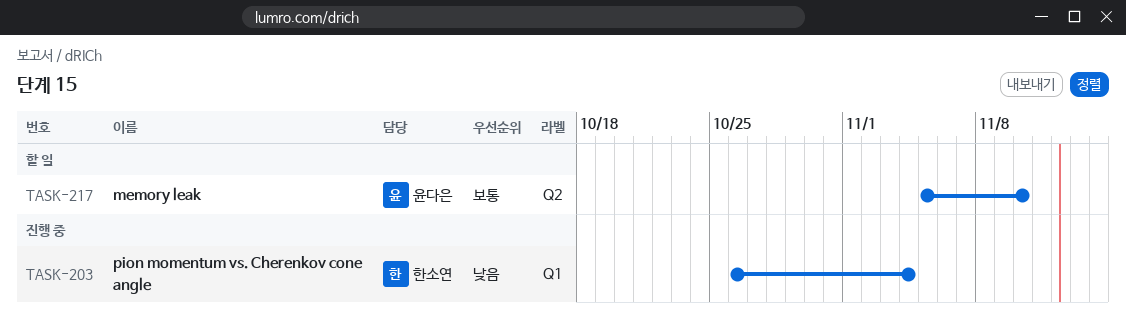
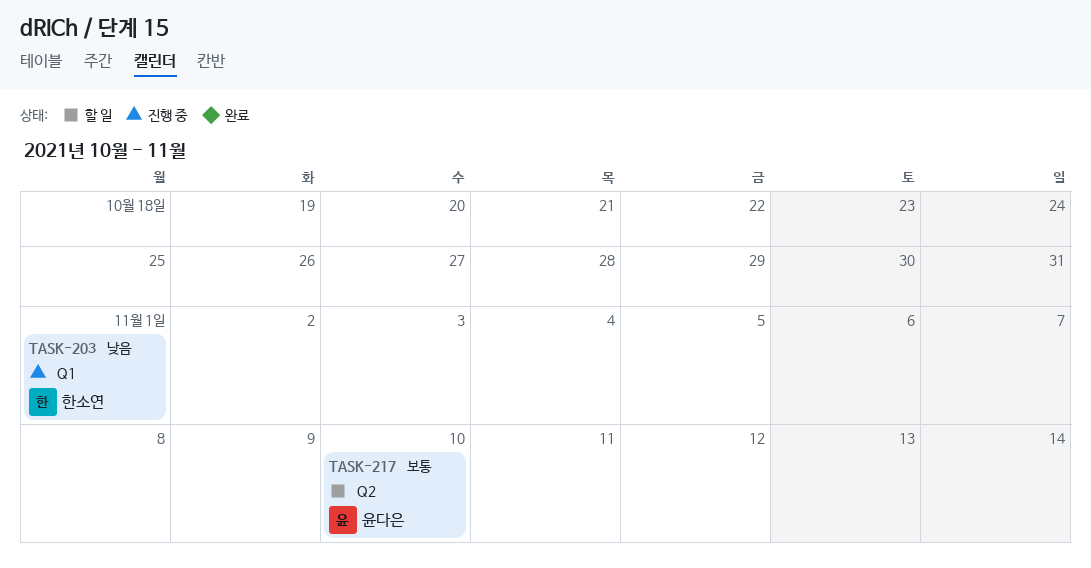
TASK-203, due: Nov 4 -> Nov 1

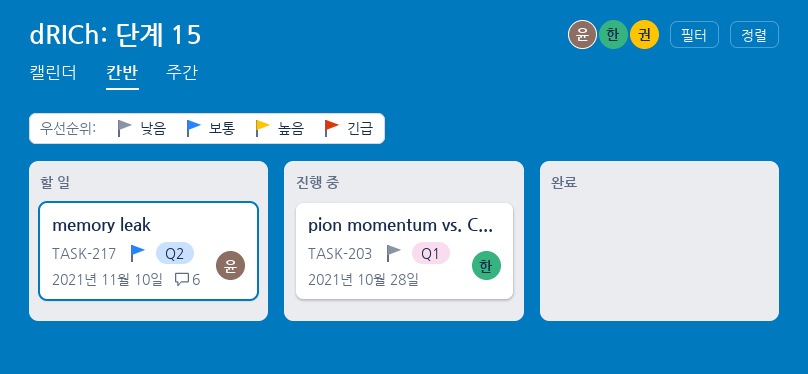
TASK-203, due: Nov 1 -> Oct 28

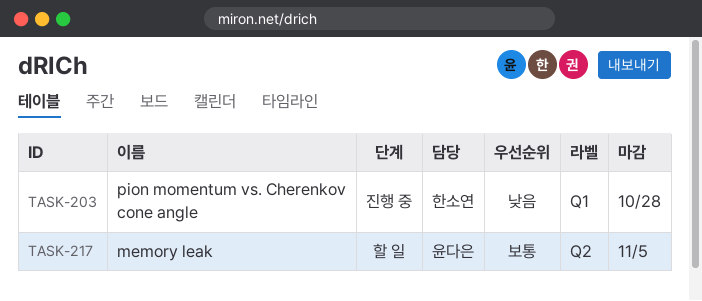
TASK-217, due: Nov 10 -> Nov 5

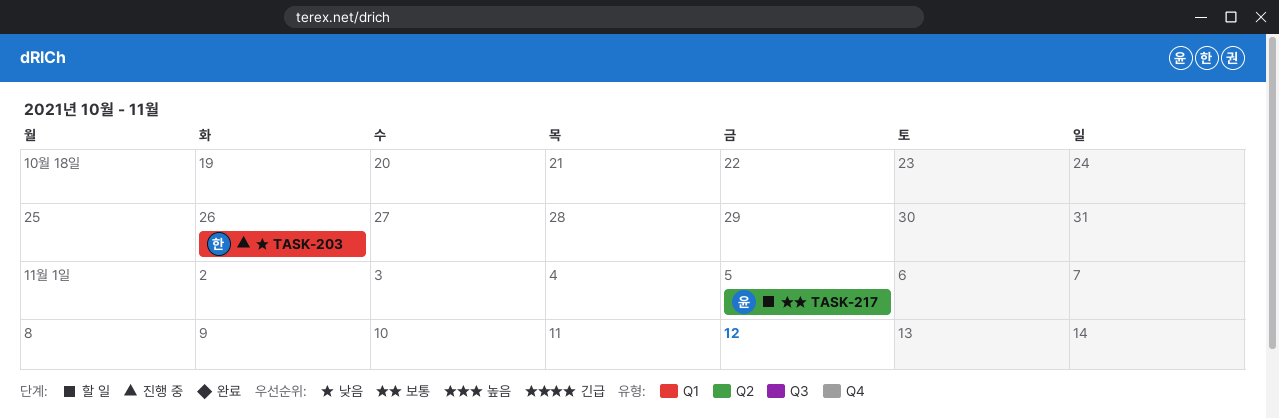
TASK-203, due: Oct 28 -> Oct 26

